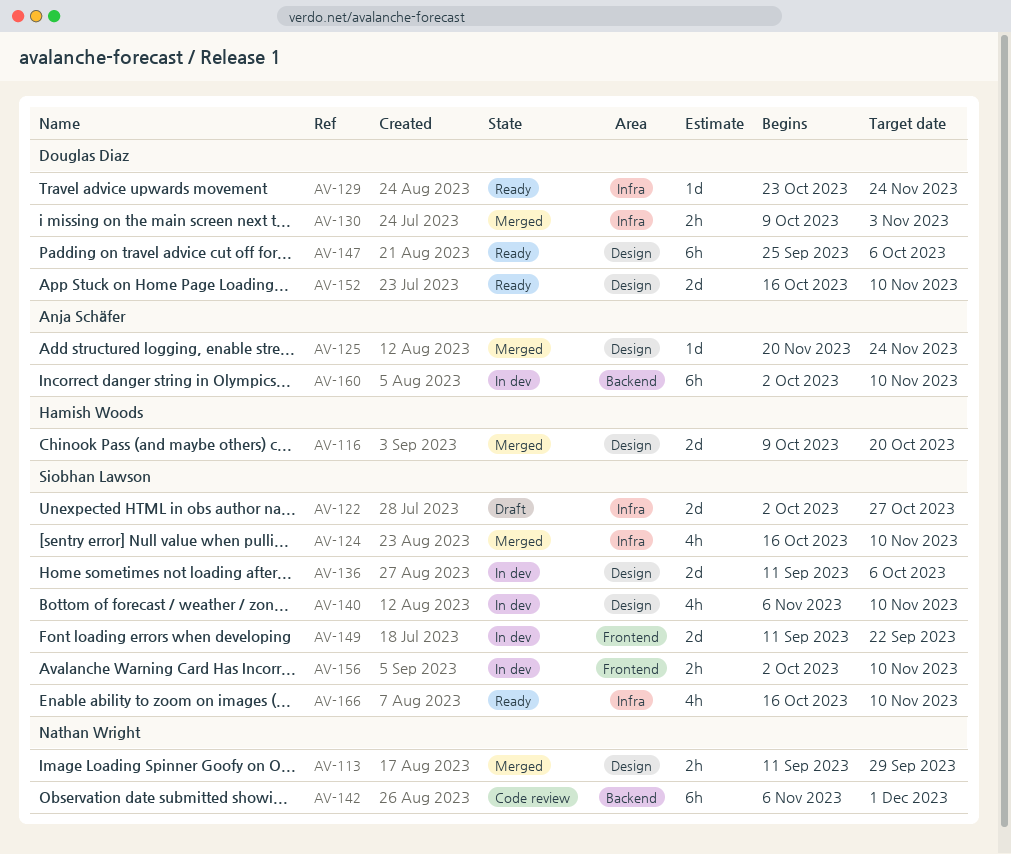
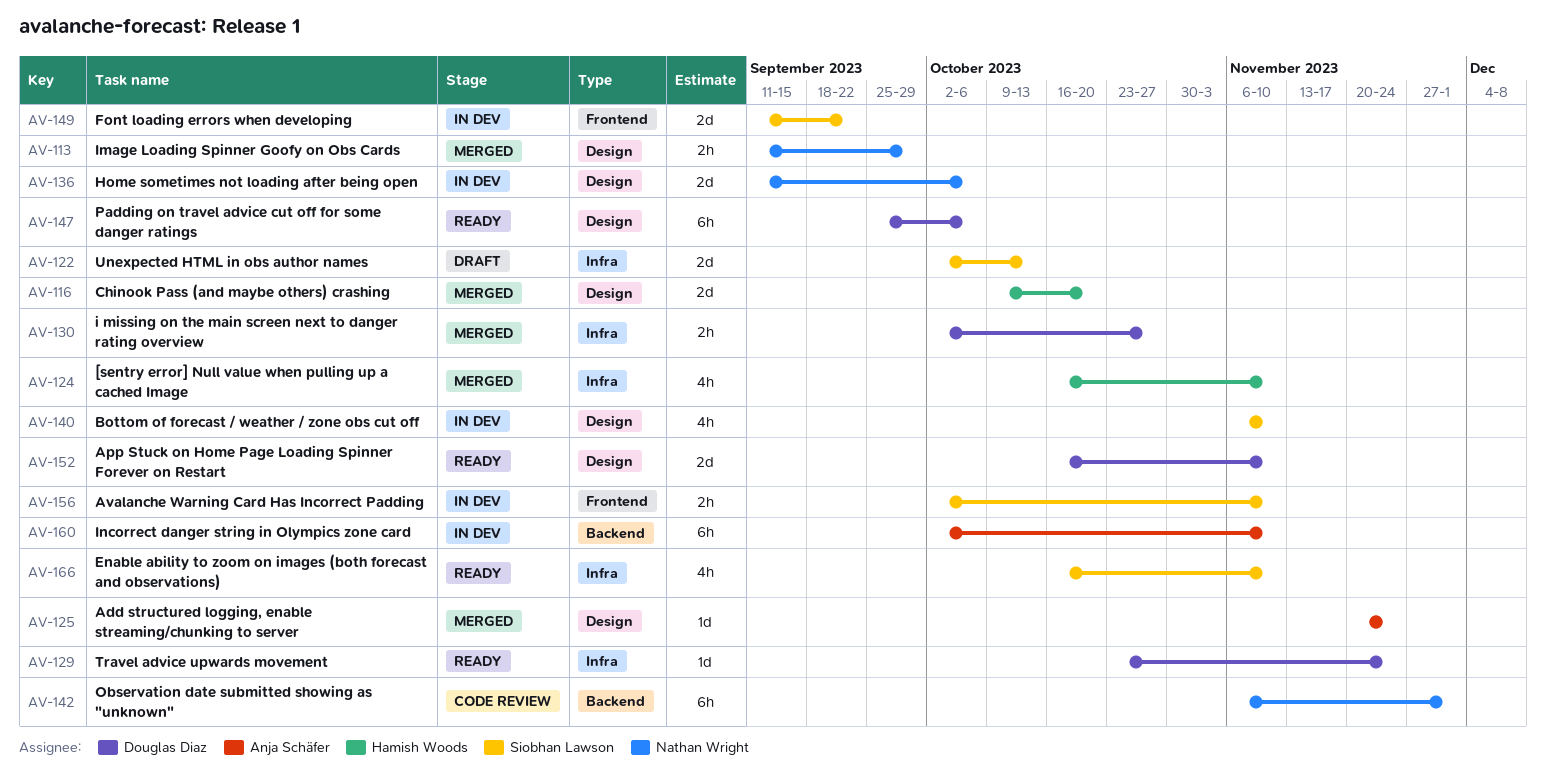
AV-122, due: Oct 27 -> Oct 13
AV-124, owner: Siobhan Lawson -> Hamish Woods
AV-130, start: Oct 9 -> Oct 2
AV-130, due: Nov 3 -> Oct 27
AV-136, owner: Siobhan Lawson -> Nathan Wright

